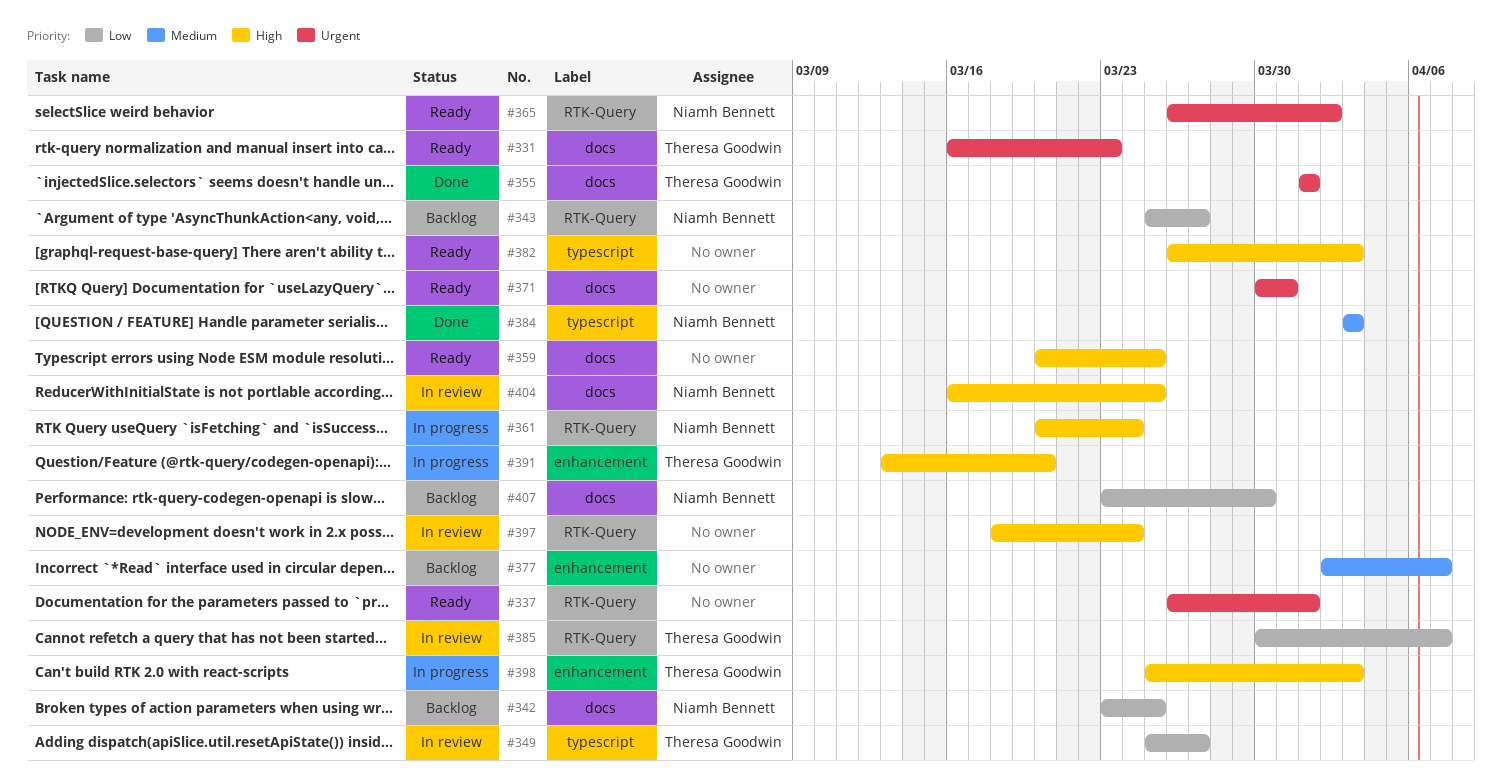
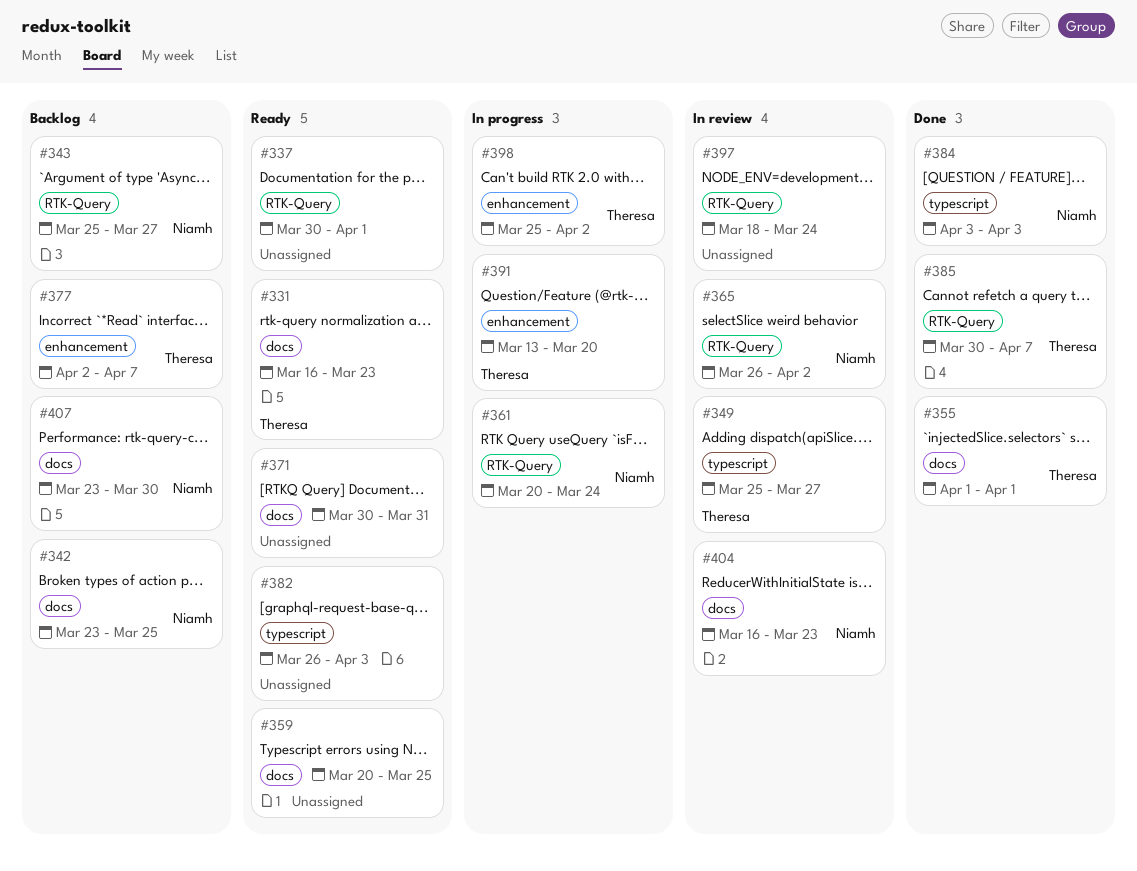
#337, start: Mar 26 -> Mar 30
#365, status: Ready -> In review
#377, owner: none -> Theresa Goodwin
#385, status: In review -> Done
#398, due: Apr 3 -> Apr 2
#404, due: Mar 25 -> Mar 23

